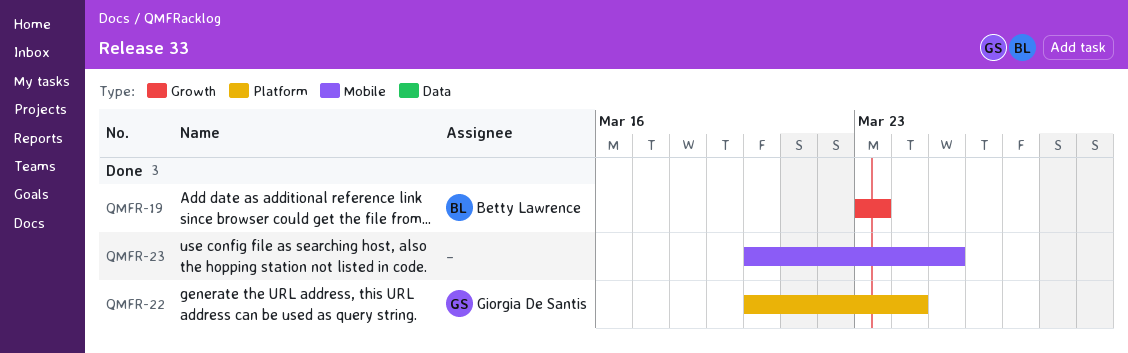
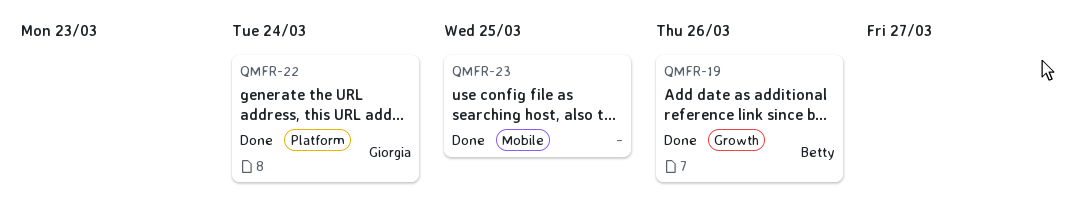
QMFR-19, due: Mar 23 -> Mar 26

